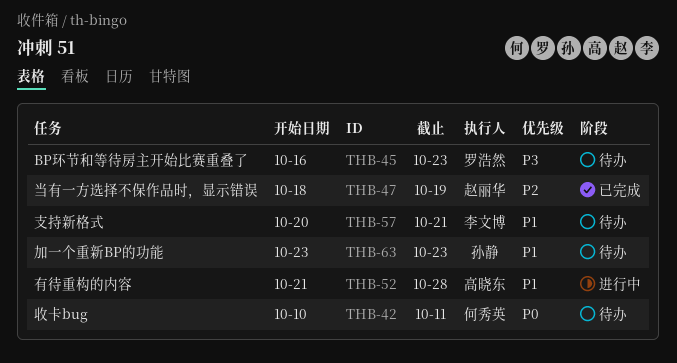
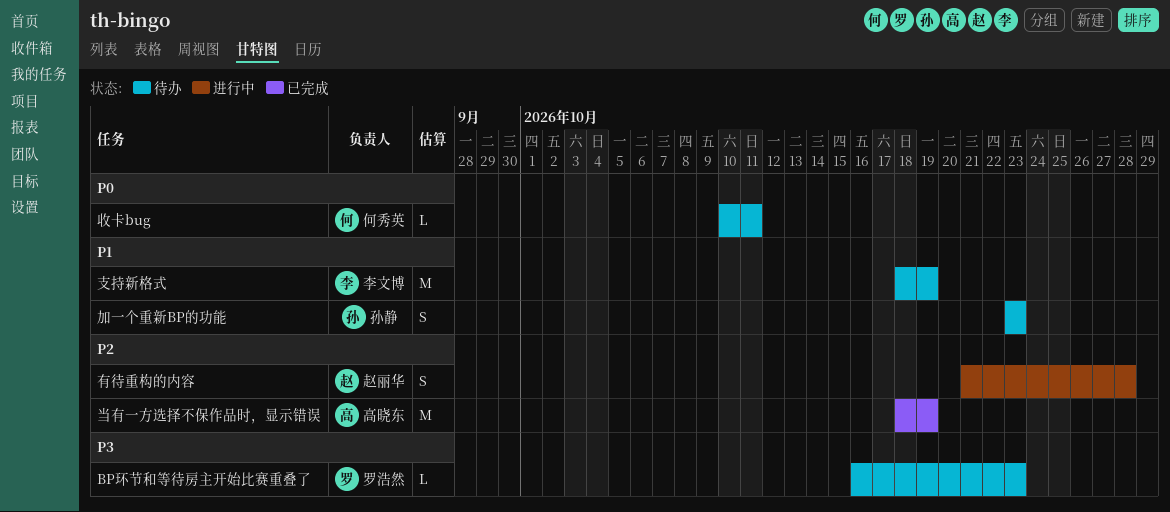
当有一方选择不保作品时，显示错误, owner: 赵丽华 -> 高晓东
支持新格式, start: Oct 20 -> Oct 18
支持新格式, due: Oct 21 -> Oct 19
有待重构的内容, owner: 高晓东 -> 赵丽华
有待重构的内容, priority: P1 -> P2

